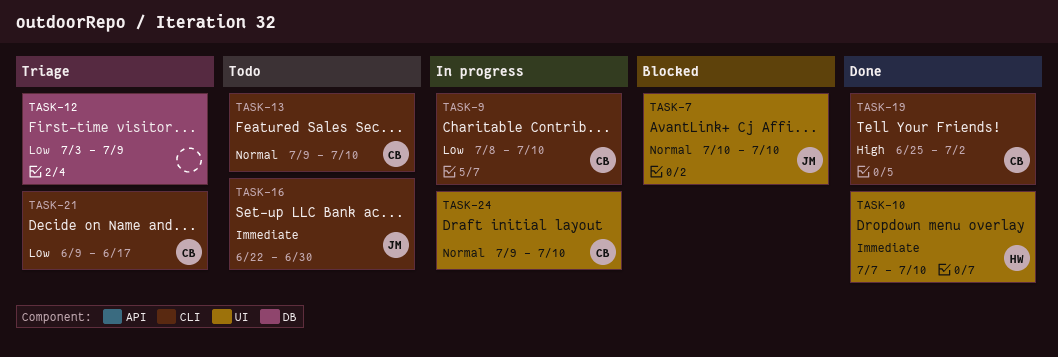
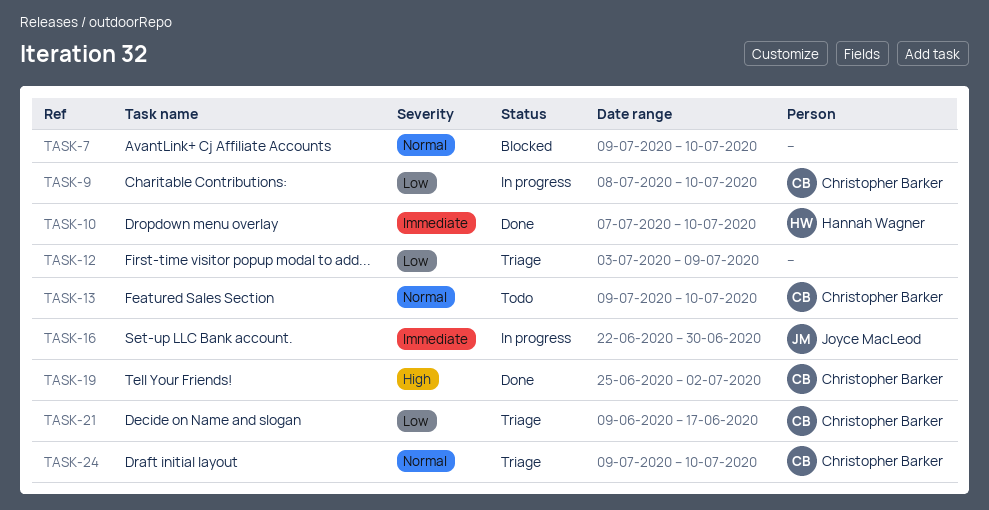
TASK-7, owner: Joyce MacLeod -> none
TASK-7, start: Jul 10 -> Jul 9
TASK-16, status: Todo -> In progress
TASK-24, status: In progress -> Triage

